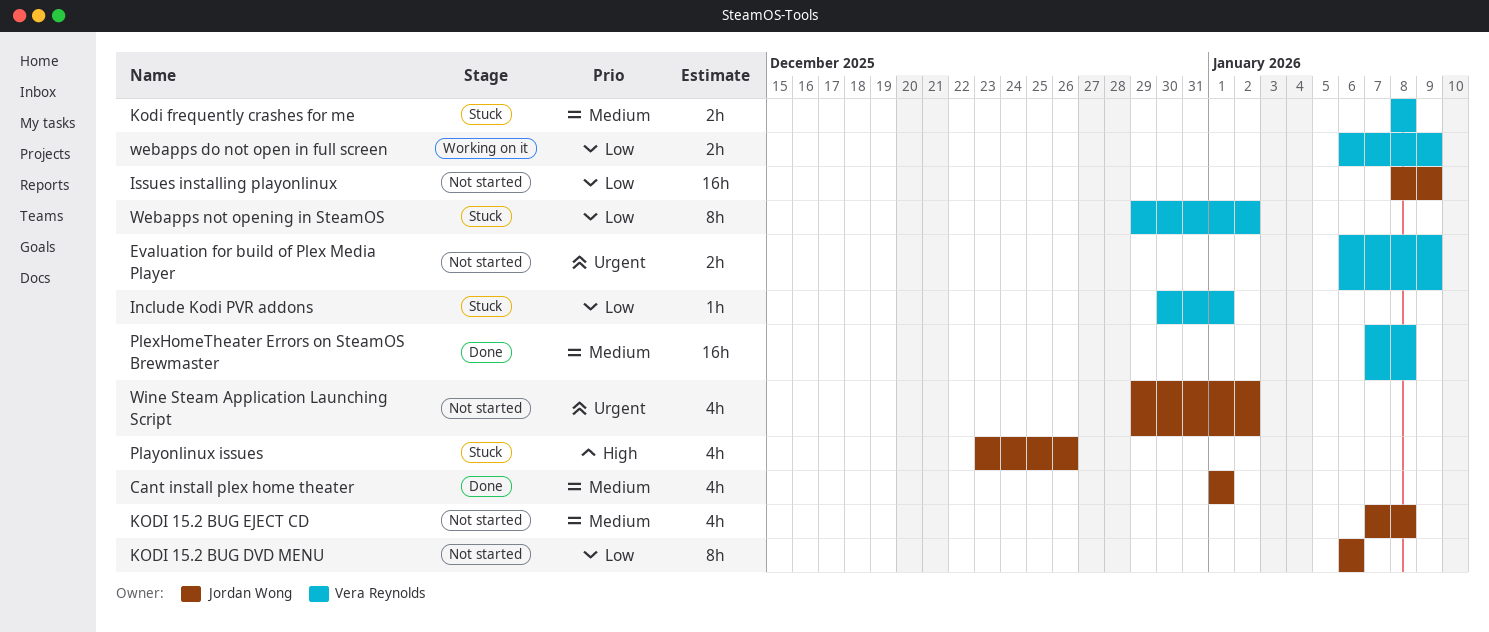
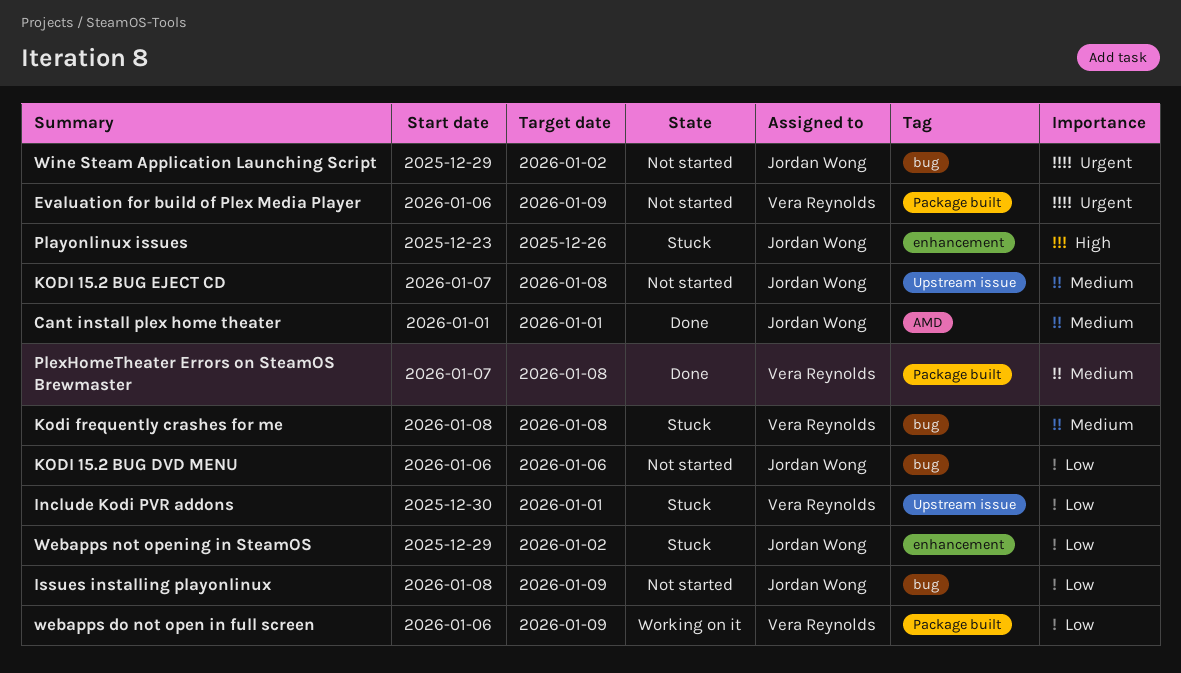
Webapps not opening in SteamOS, owner: Vera Reynolds -> Jordan Wong

